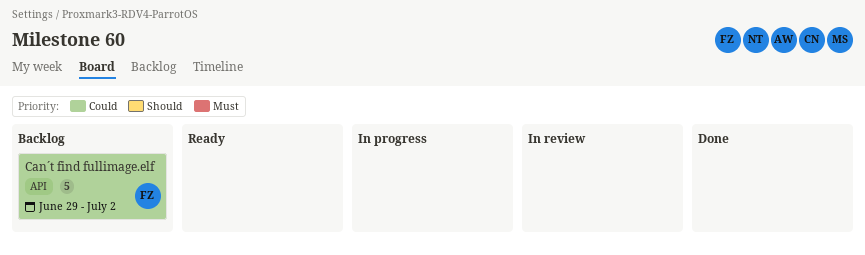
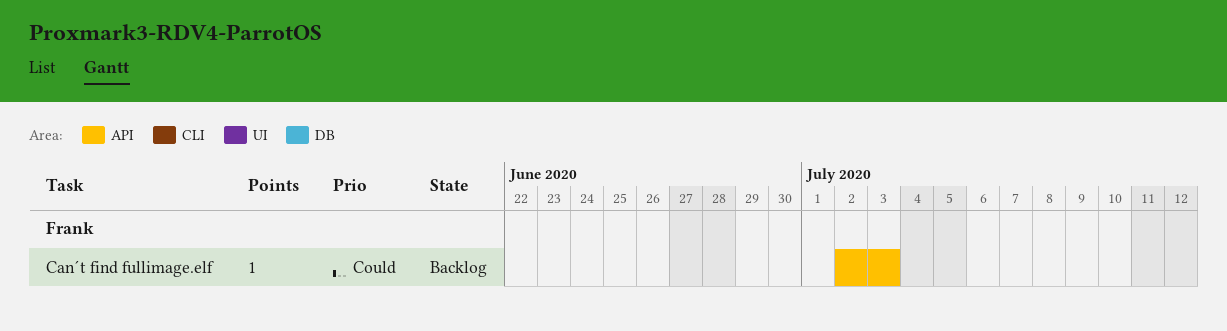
Can´t find fullimage.elf, estimate: 5 -> 1
Can´t find fullimage.elf, start: Jun 29 -> Jul 2
Can´t find fullimage.elf, due: Jul 2 -> Jul 3

